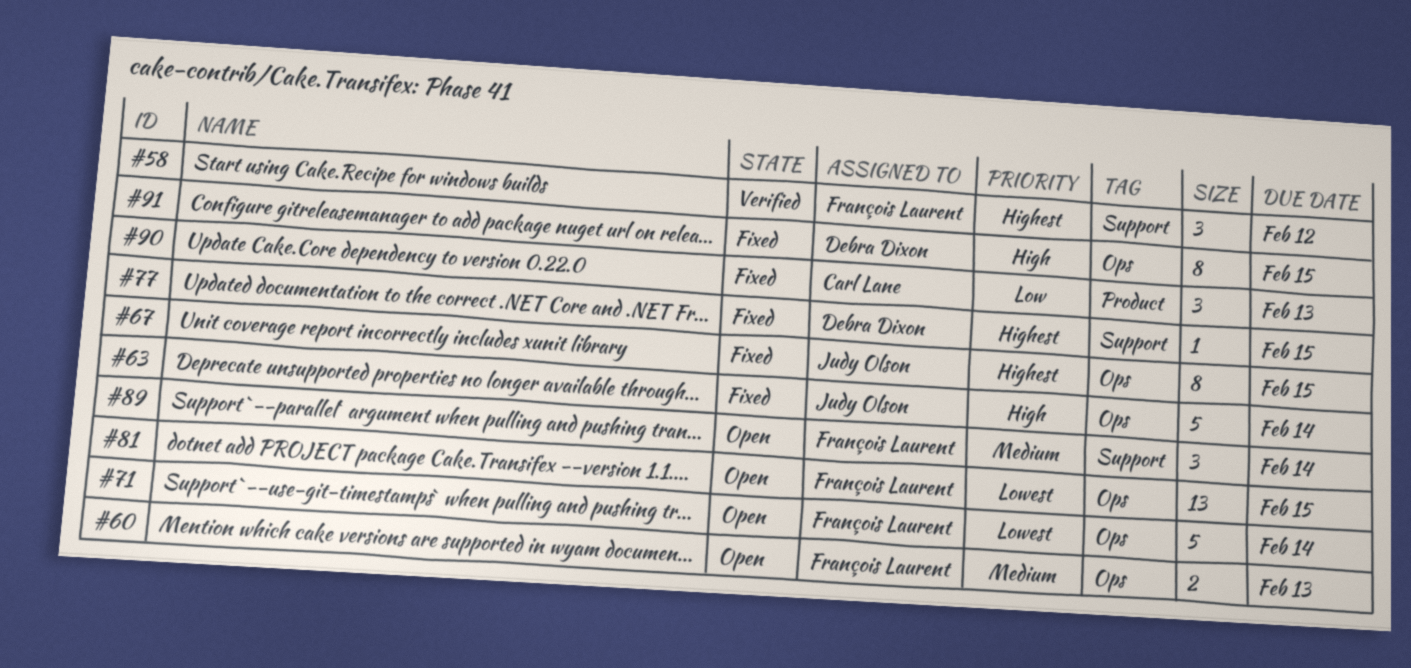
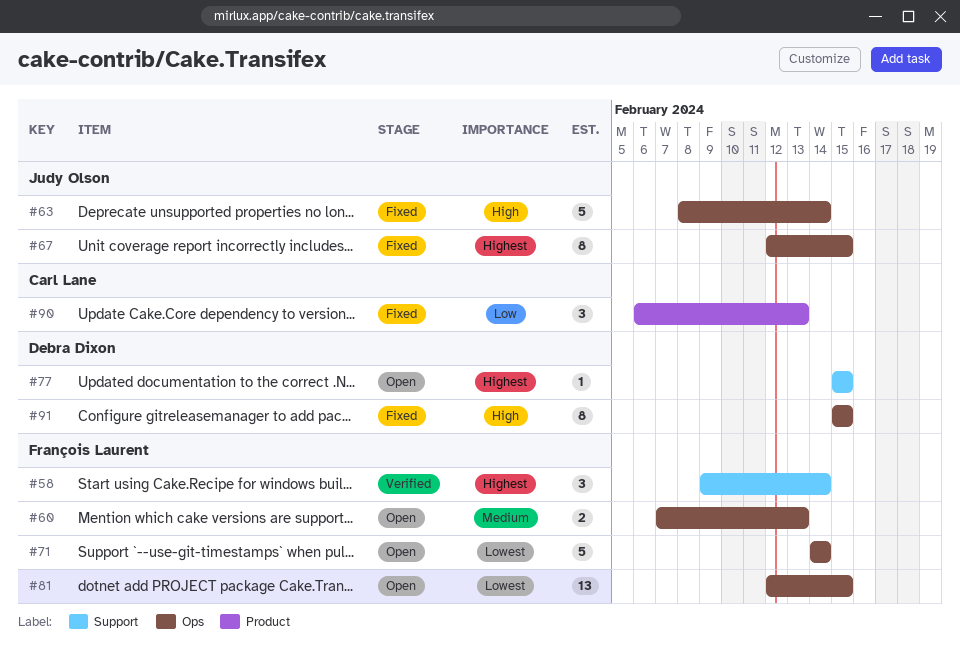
#58, due: Feb 12 -> Feb 14
#77, status: Fixed -> Open
#89: present -> none

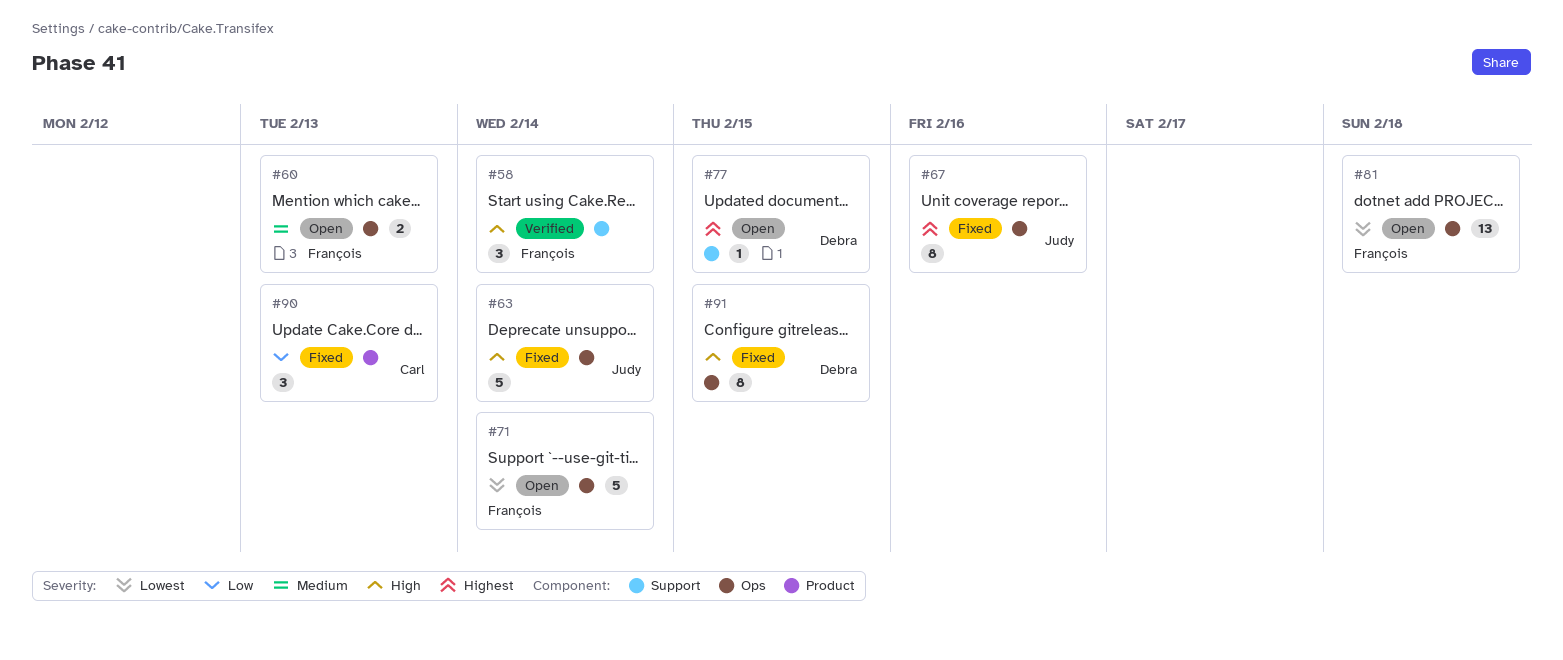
#58, priority: Highest -> High
#67, due: Feb 15 -> Feb 16
#81, due: Feb 15 -> Feb 18

